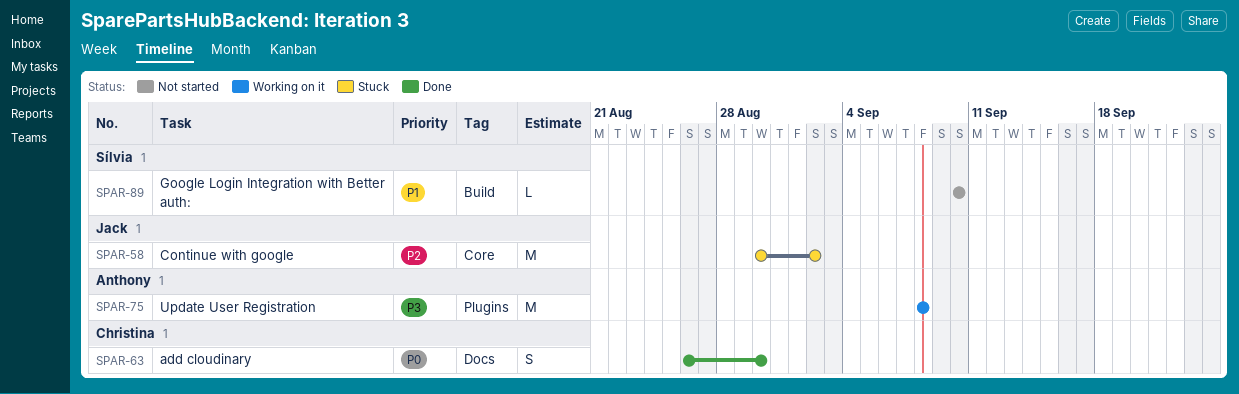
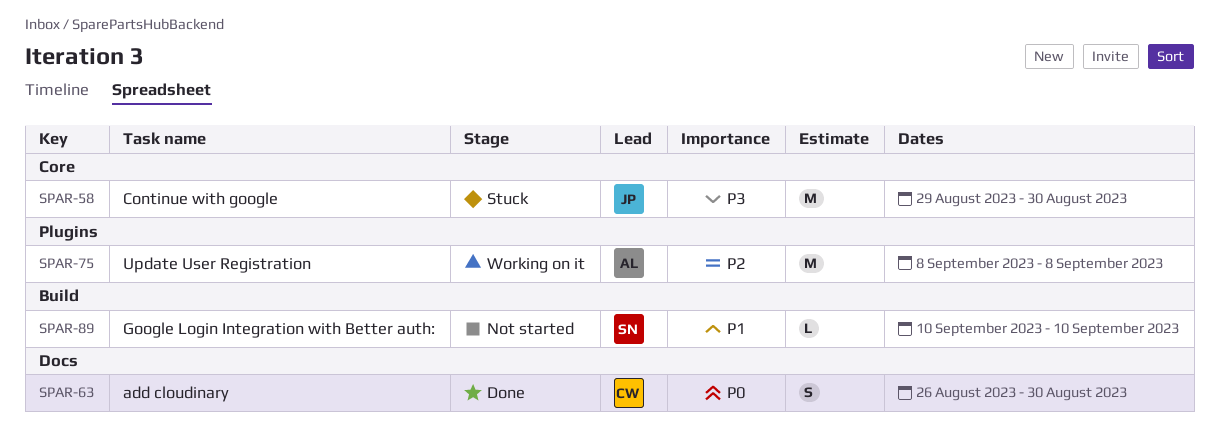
SPAR-58, priority: P2 -> P3
SPAR-58, start: Aug 30 -> Aug 29
SPAR-58, due: Sep 2 -> Aug 30
SPAR-75, priority: P3 -> P2

